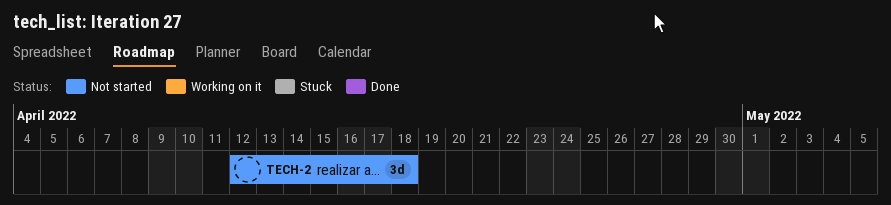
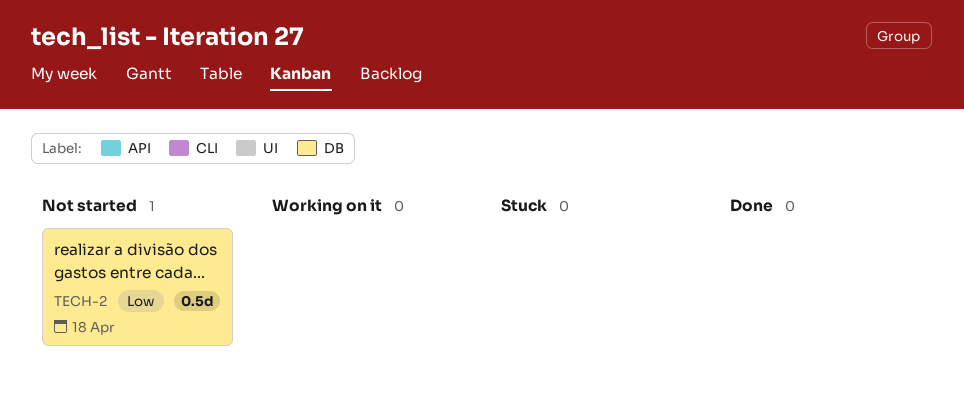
TECH-2, estimate: 3d -> 0.5d

